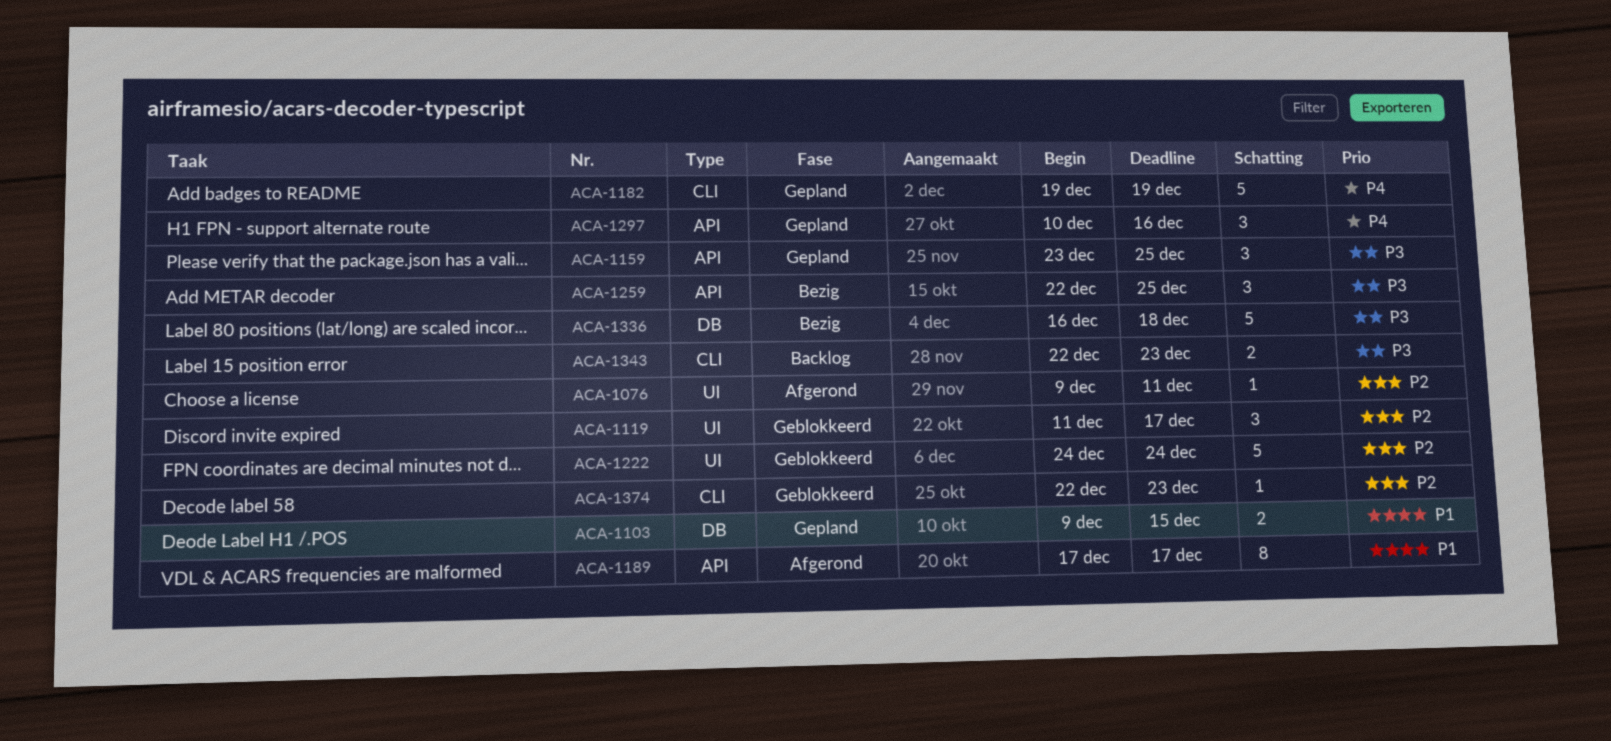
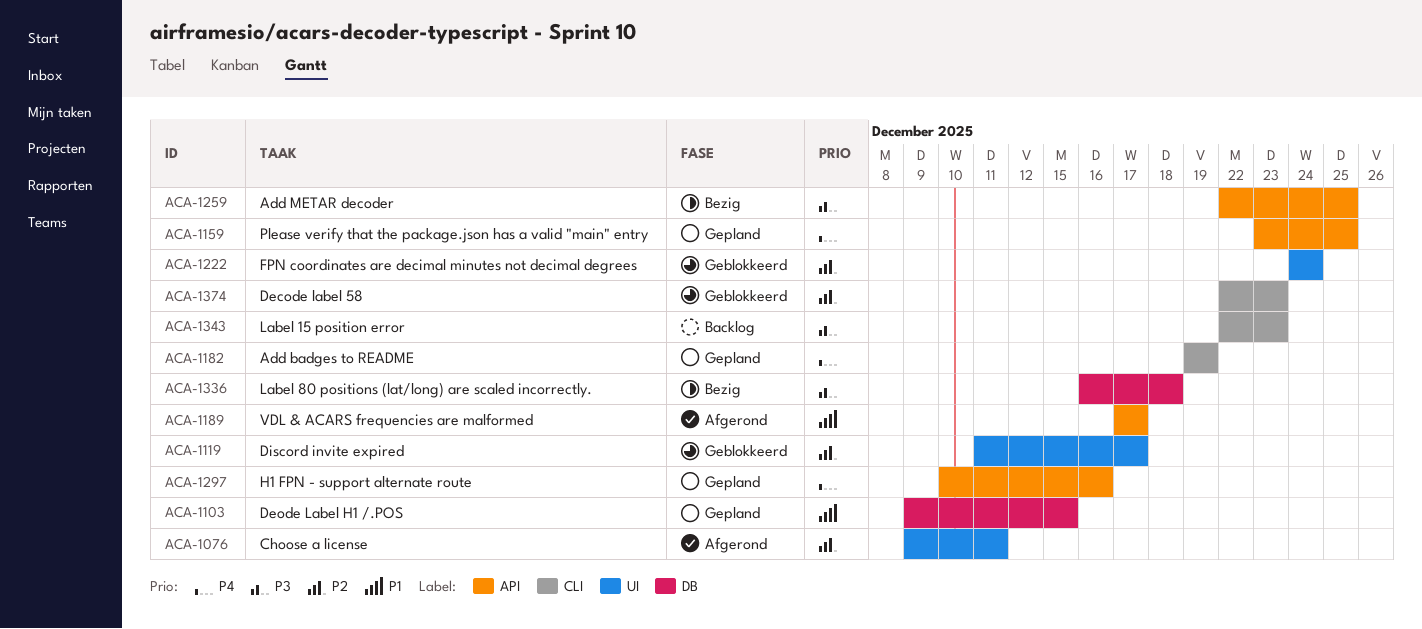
ACA-1159, priority: P3 -> P4

